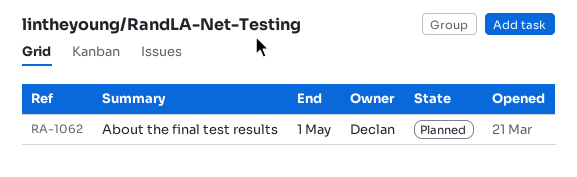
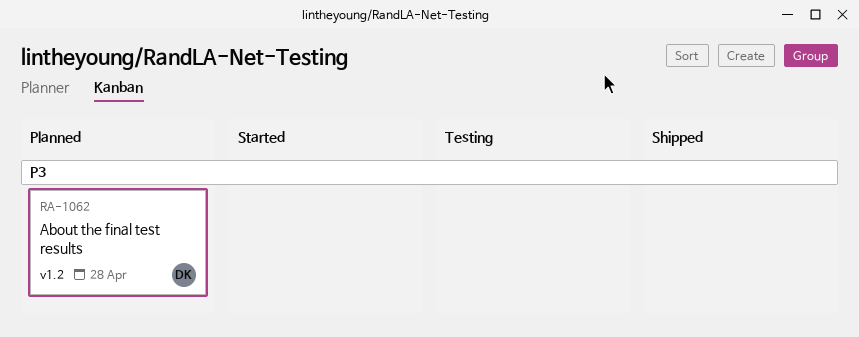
RA-1062, due: May 1 -> Apr 28

